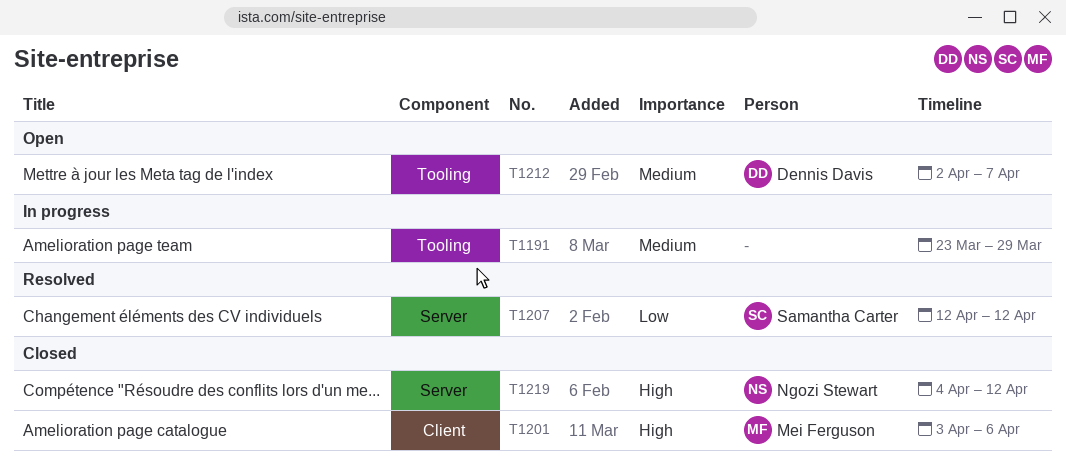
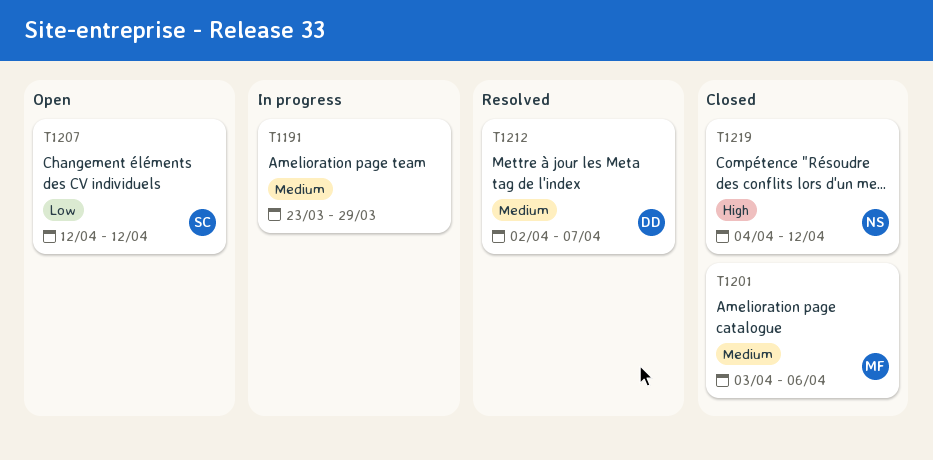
T1201, priority: High -> Medium
T1207, status: Resolved -> Open
T1212, status: Open -> Resolved

